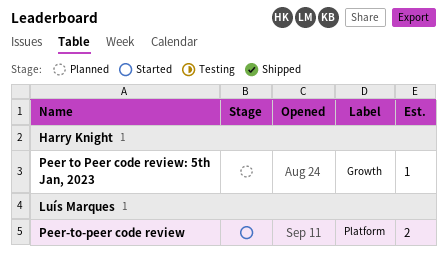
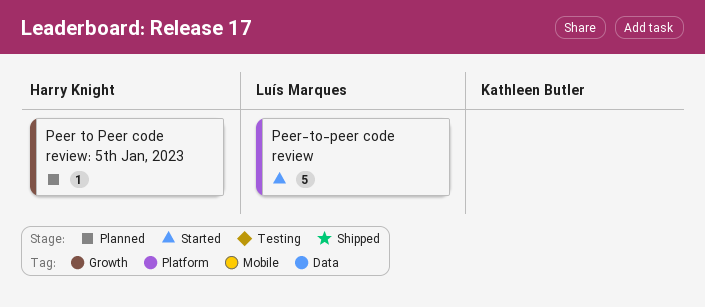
Peer-to-peer code review, estimate: 2 -> 5

